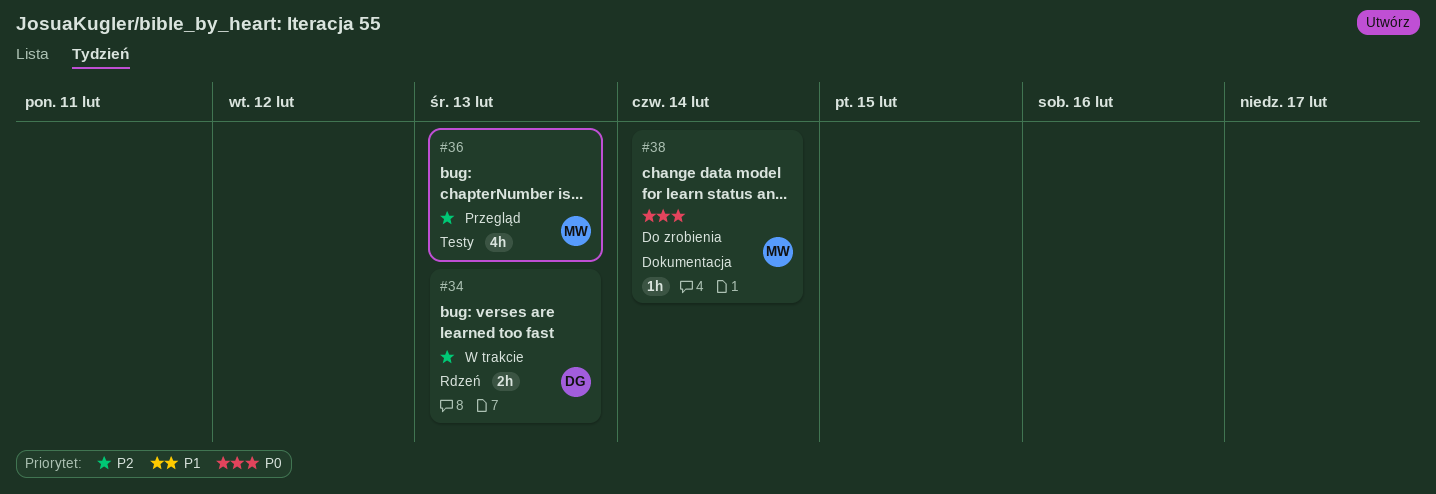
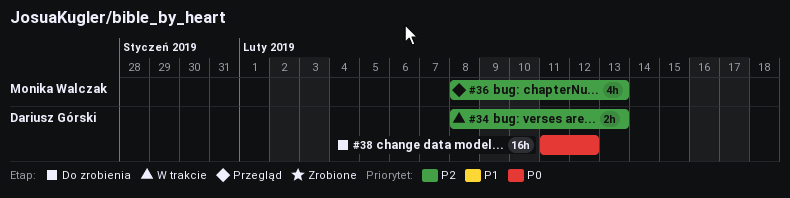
#38, owner: Monika Walczak -> Dariusz Górski
#38, estimate: 1h -> 16h
#38, due: Feb 14 -> Feb 12

